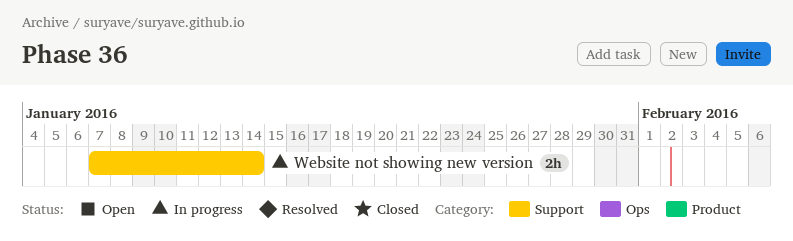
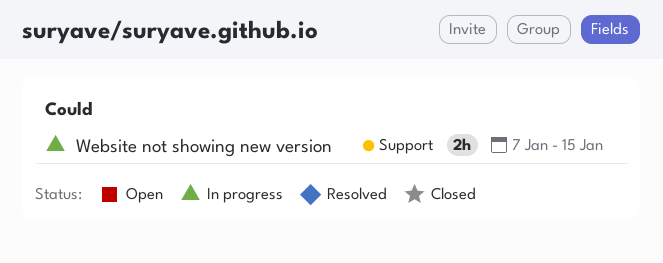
Website not showing new version, due: Jan 14 -> Jan 15

